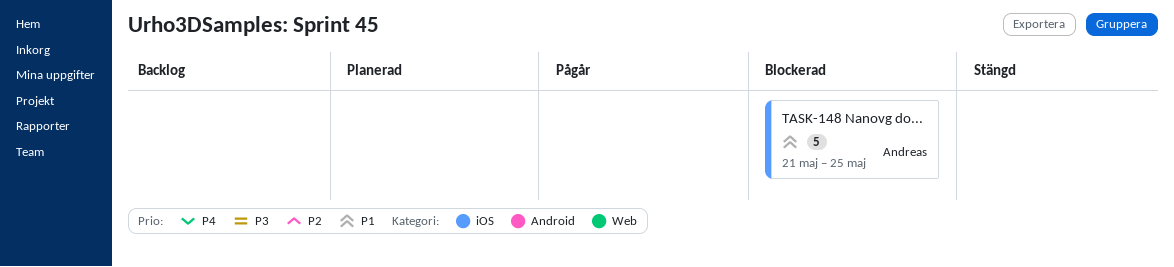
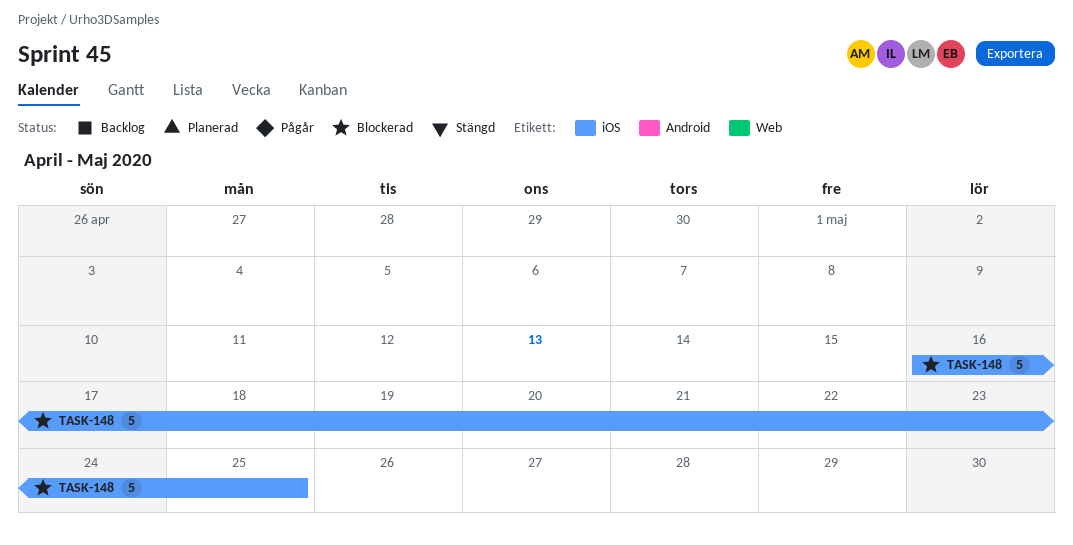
TASK-148, start: May 21 -> May 16

